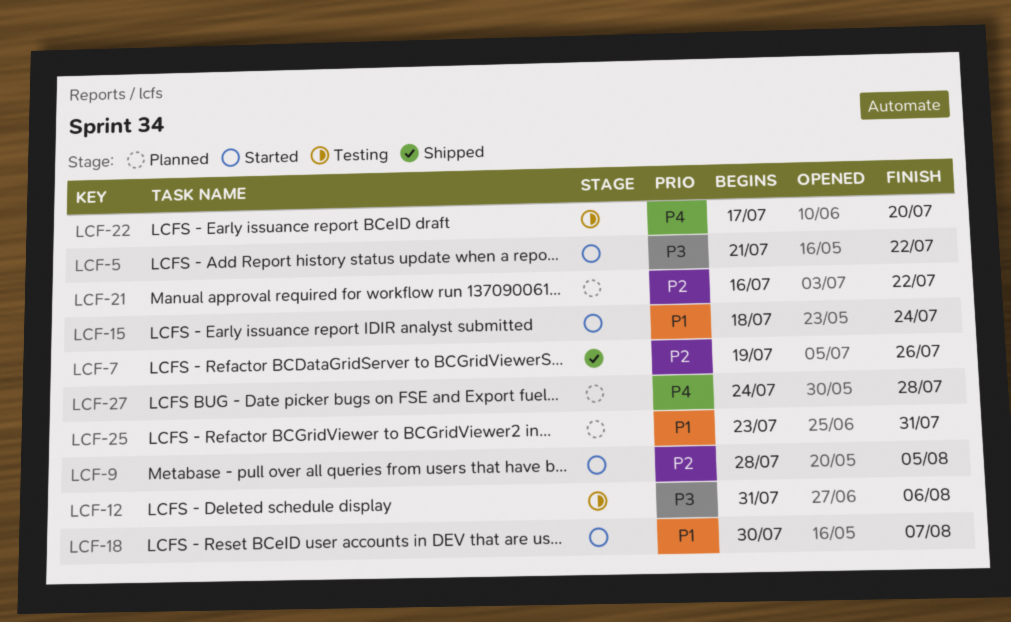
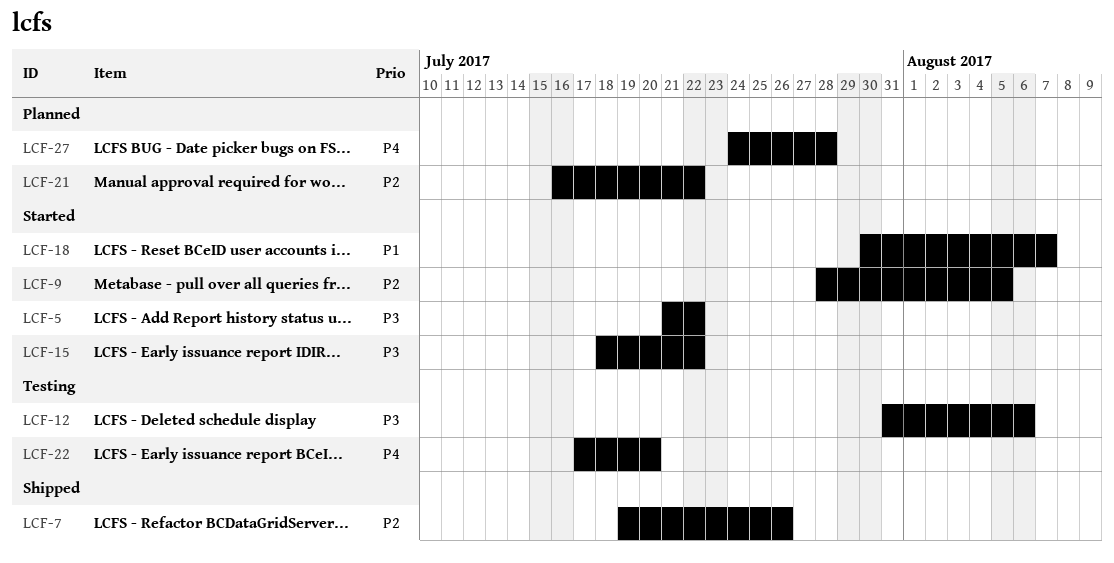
LCF-15, priority: P1 -> P3
LCF-15, due: Jul 24 -> Jul 22
LCF-25: present -> none

